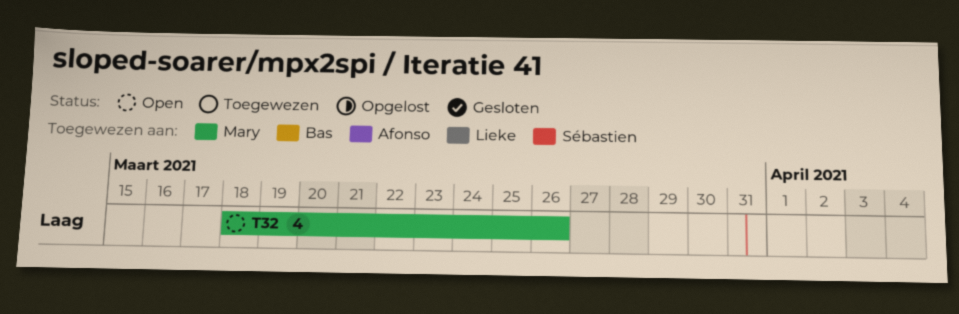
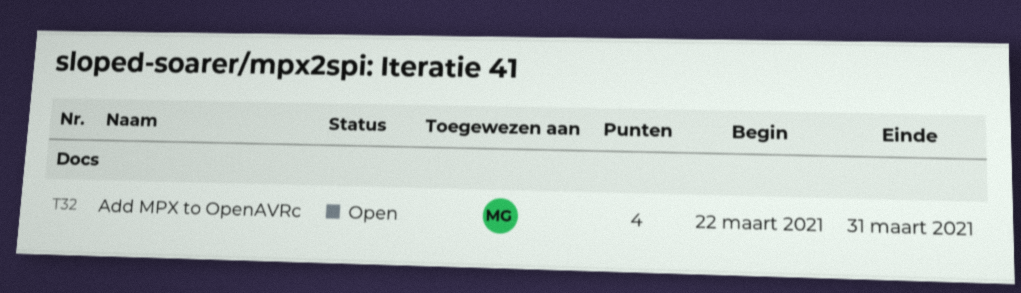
T32, start: Mar 18 -> Mar 22
T32, due: Mar 26 -> Mar 31

